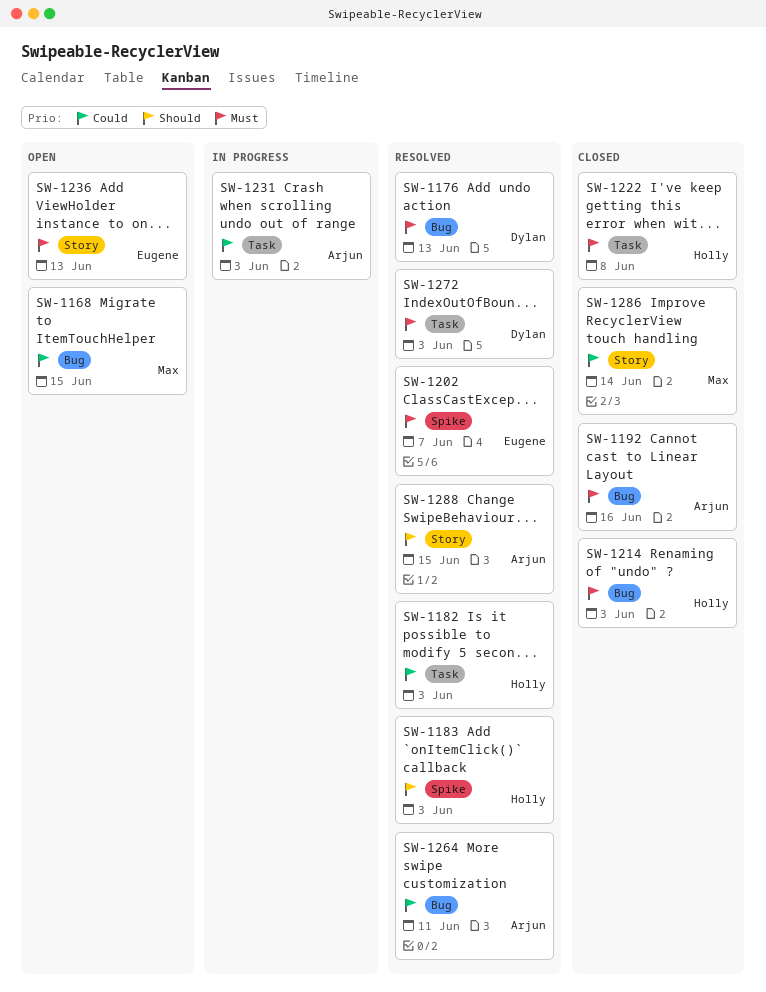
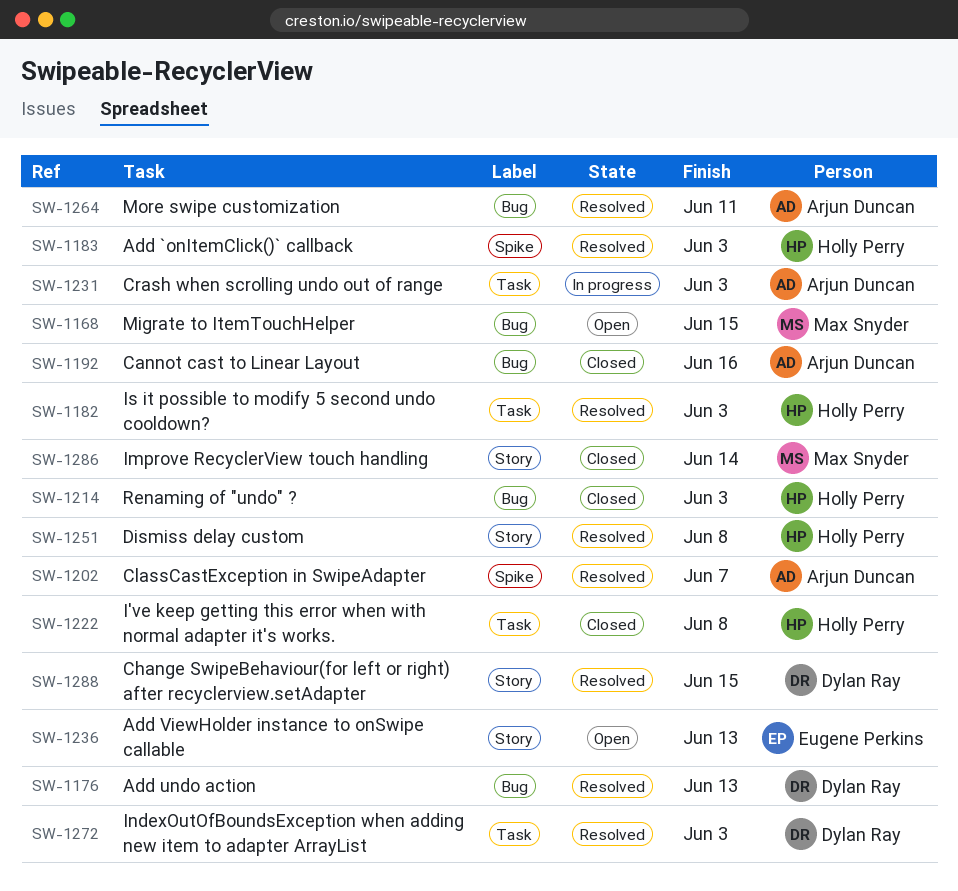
SW-1202, owner: Eugene Perkins -> Arjun Duncan
SW-1251: none -> present
SW-1288, owner: Arjun Duncan -> Dylan Ray

